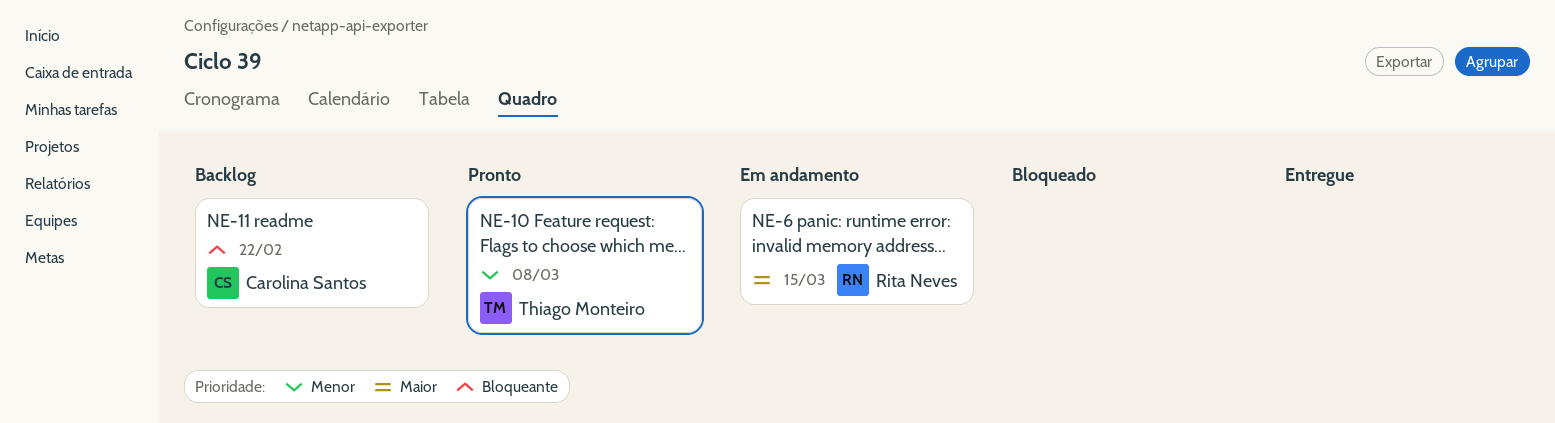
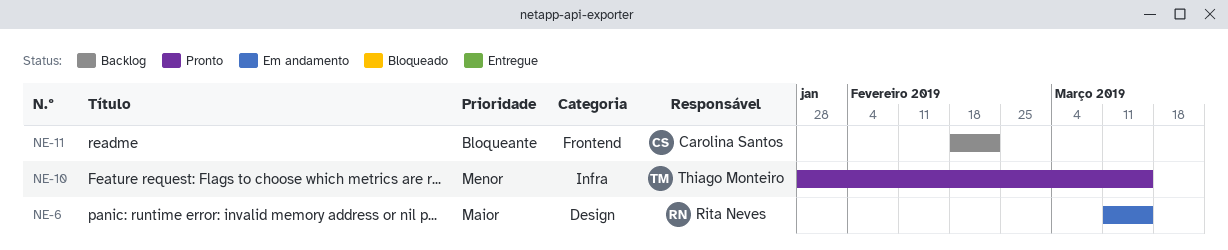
NE-10, due: Mar 8 -> Mar 15

